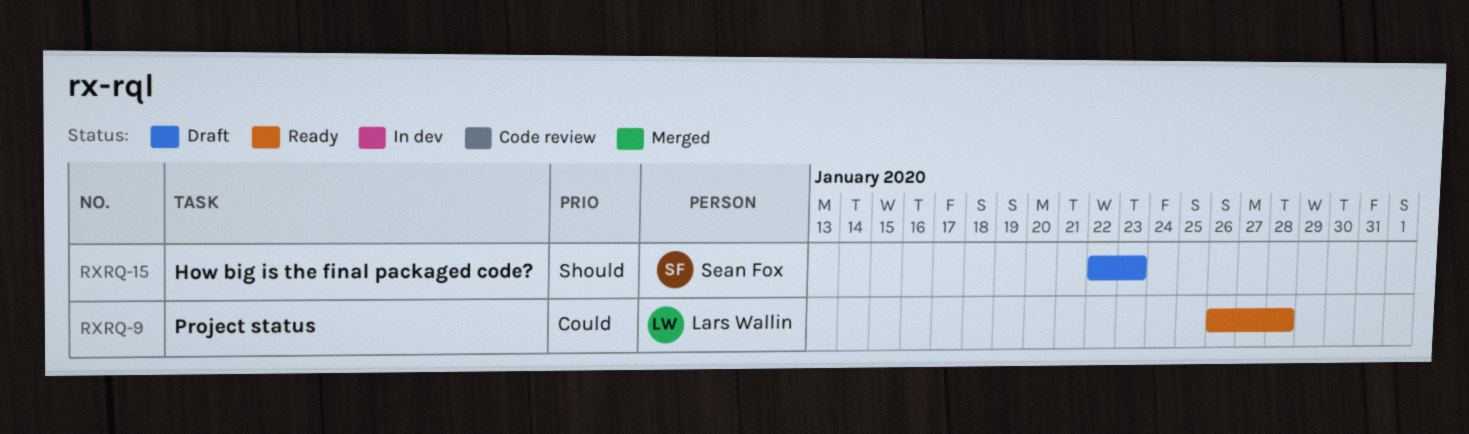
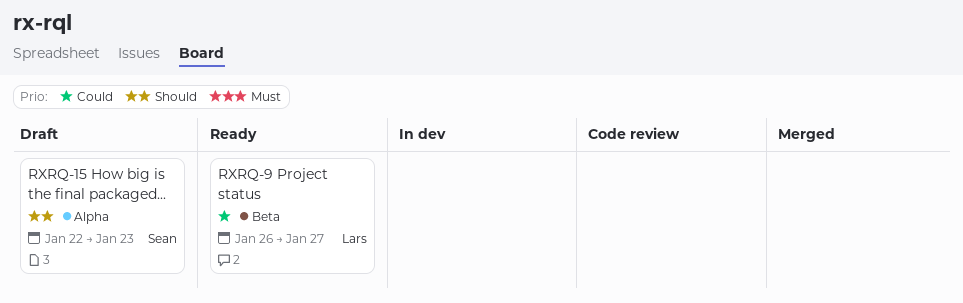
RXRQ-9, due: Jan 28 -> Jan 27

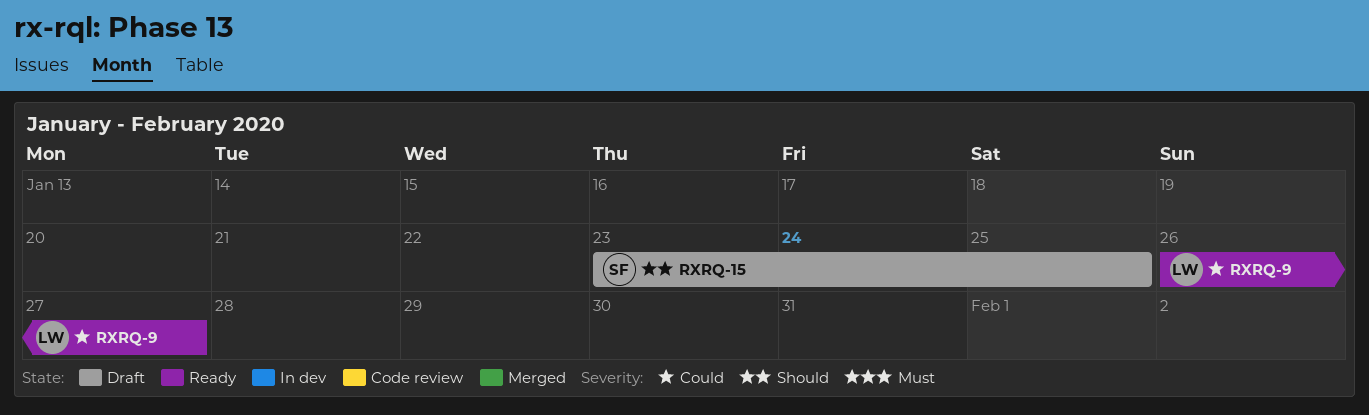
RXRQ-15, start: Jan 22 -> Jan 23
RXRQ-15, due: Jan 23 -> Jan 25

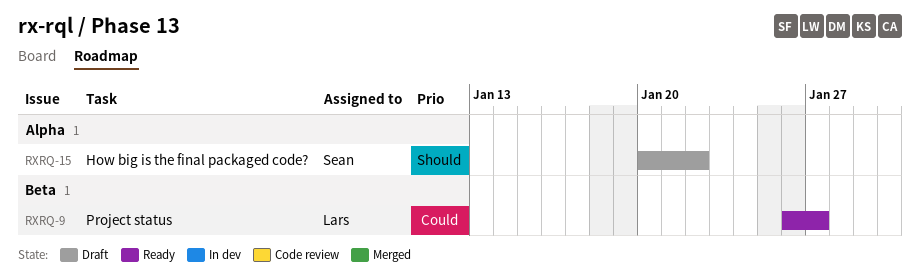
RXRQ-15, start: Jan 23 -> Jan 20
RXRQ-15, due: Jan 25 -> Jan 22

